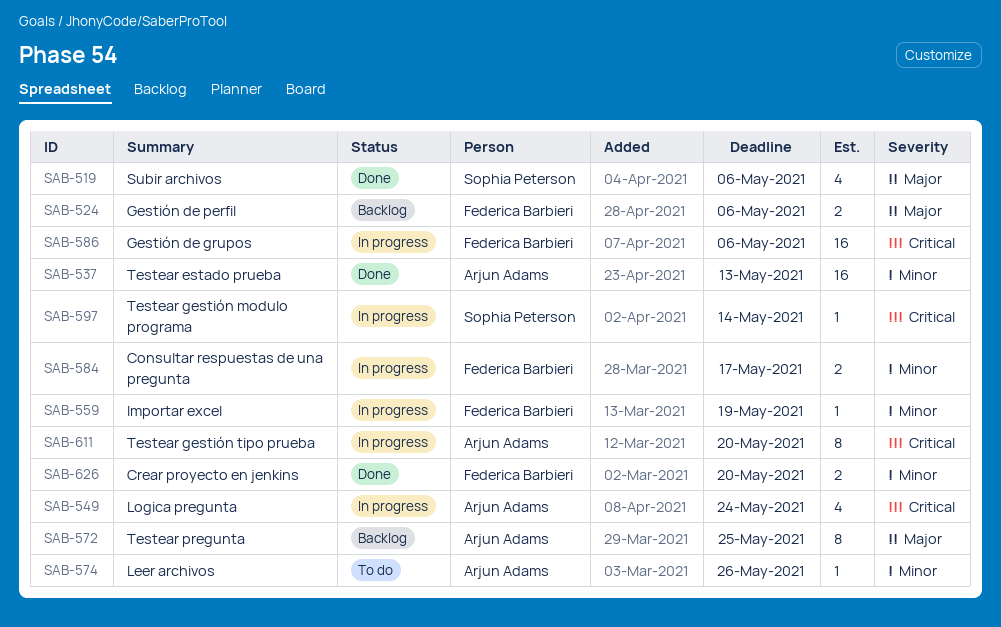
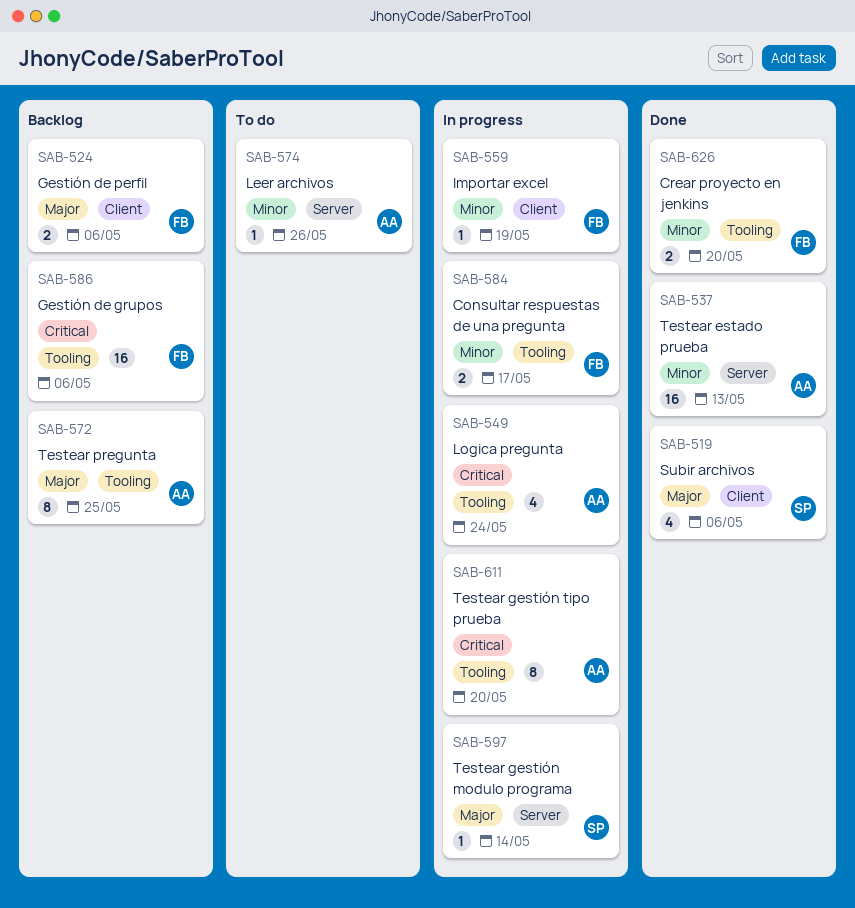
SAB-586, status: In progress -> Backlog
SAB-597, priority: Critical -> Major

